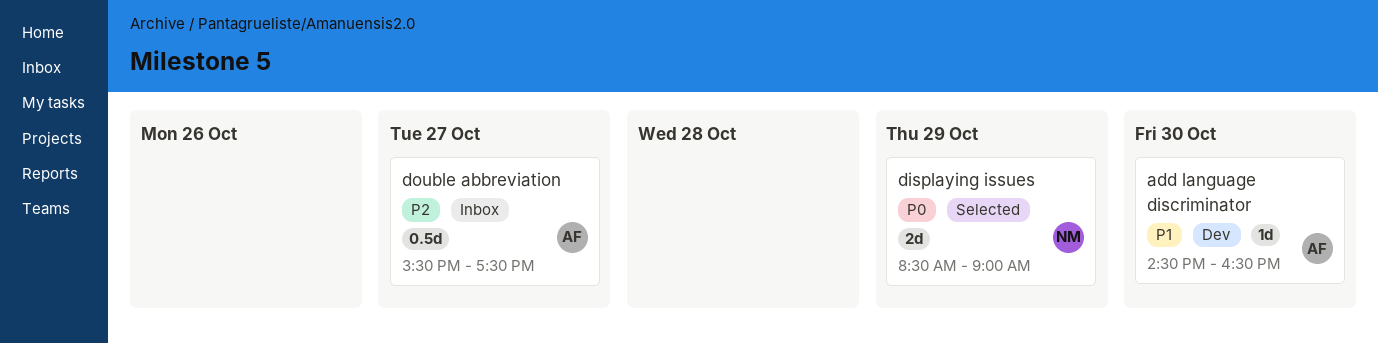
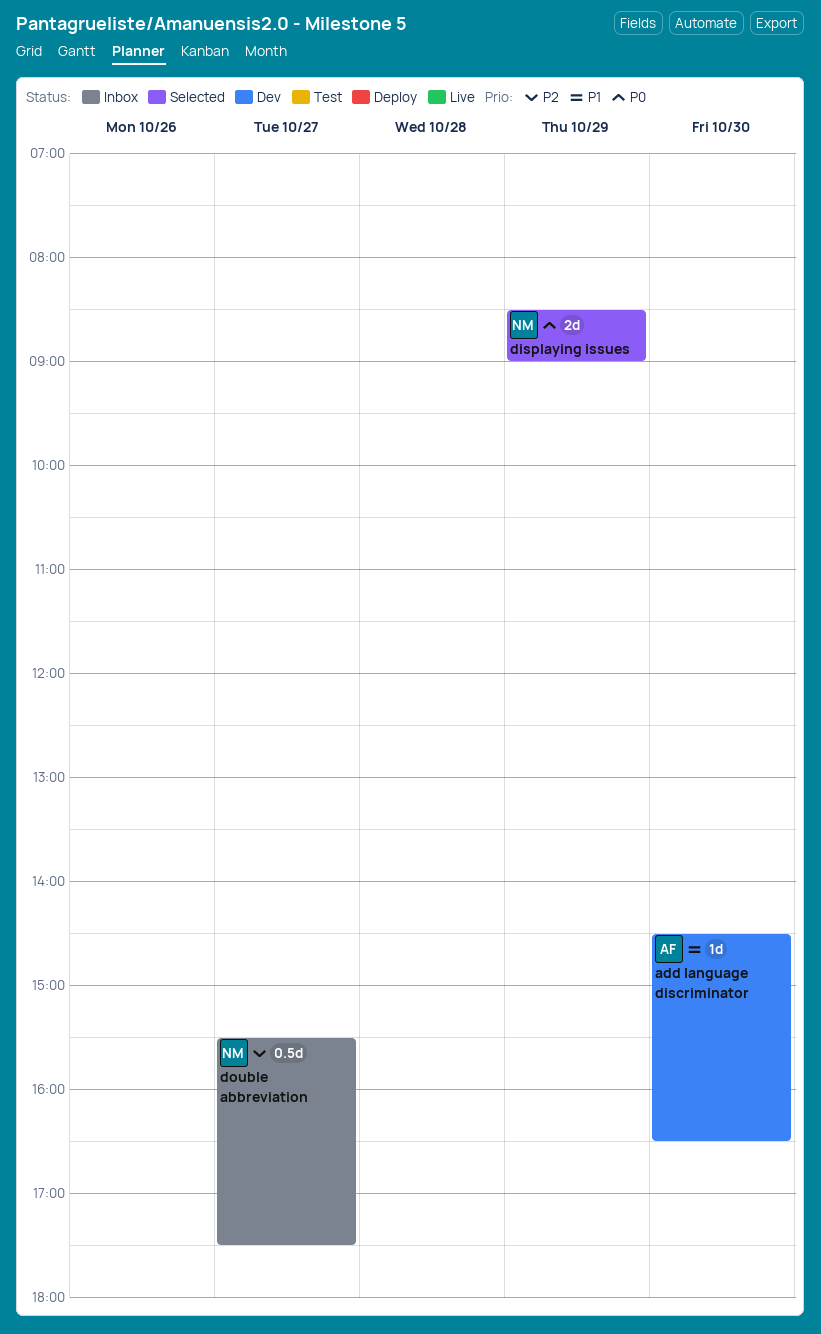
double abbreviation, owner: AF -> NM

